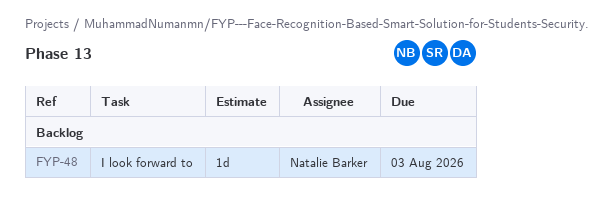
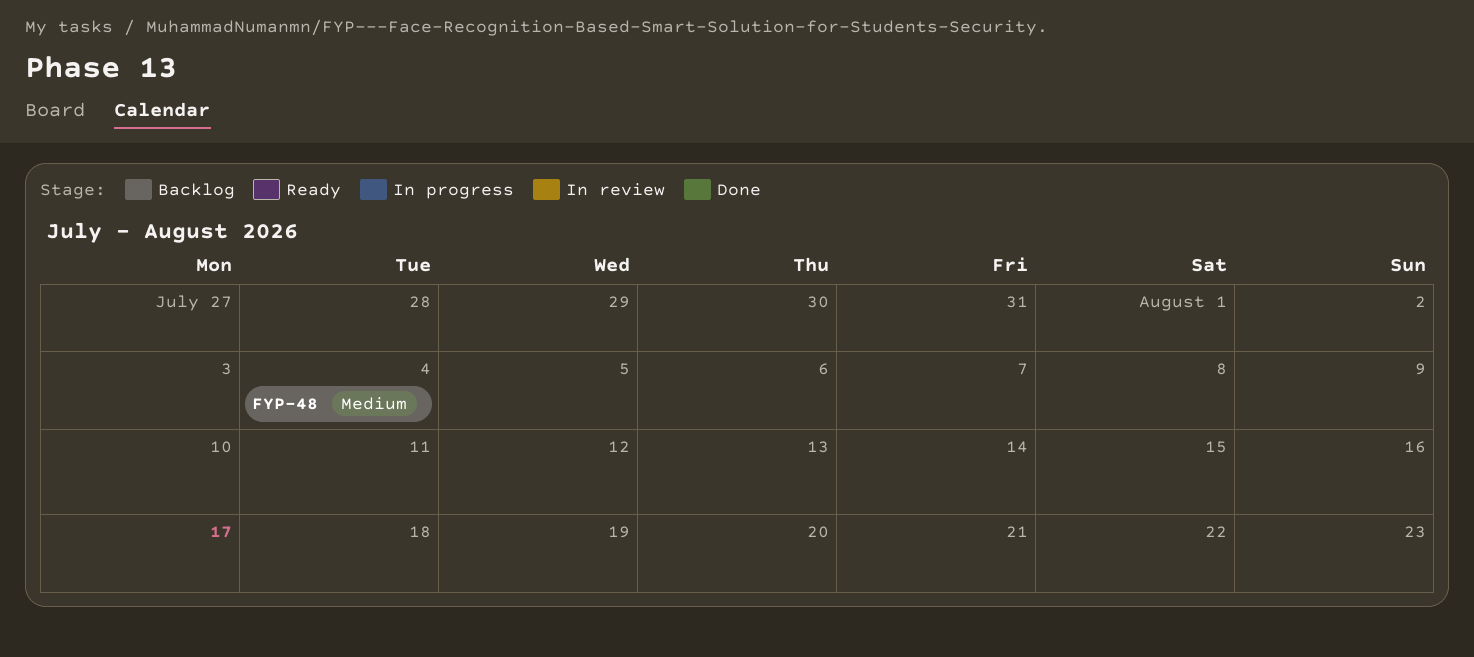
FYP-48, due: Aug 3 -> Aug 4

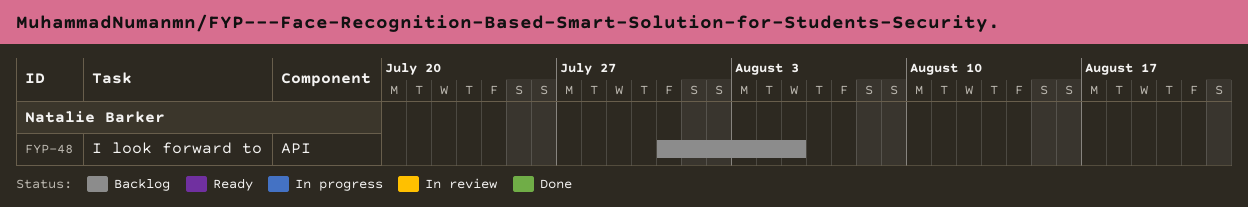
FYP-48, due: Aug 4 -> Aug 5

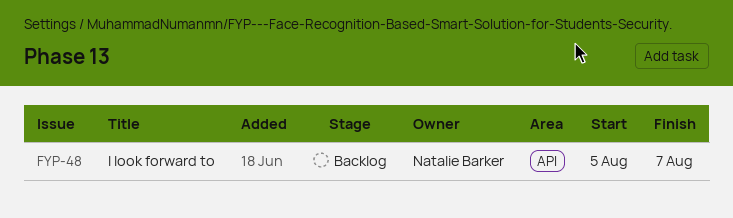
FYP-48, start: Jul 31 -> Aug 5
FYP-48, due: Aug 5 -> Aug 7

